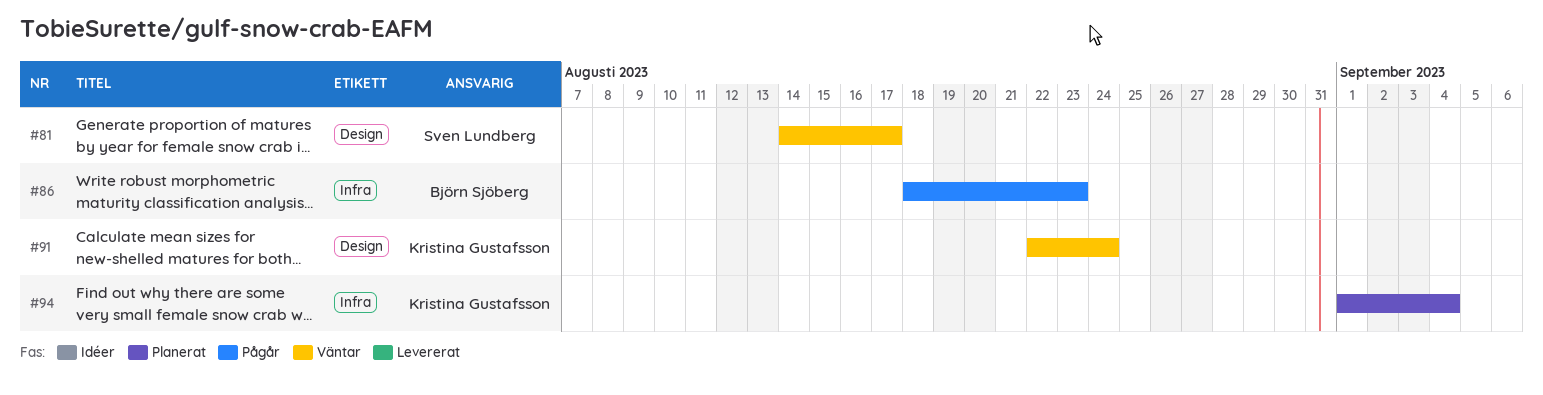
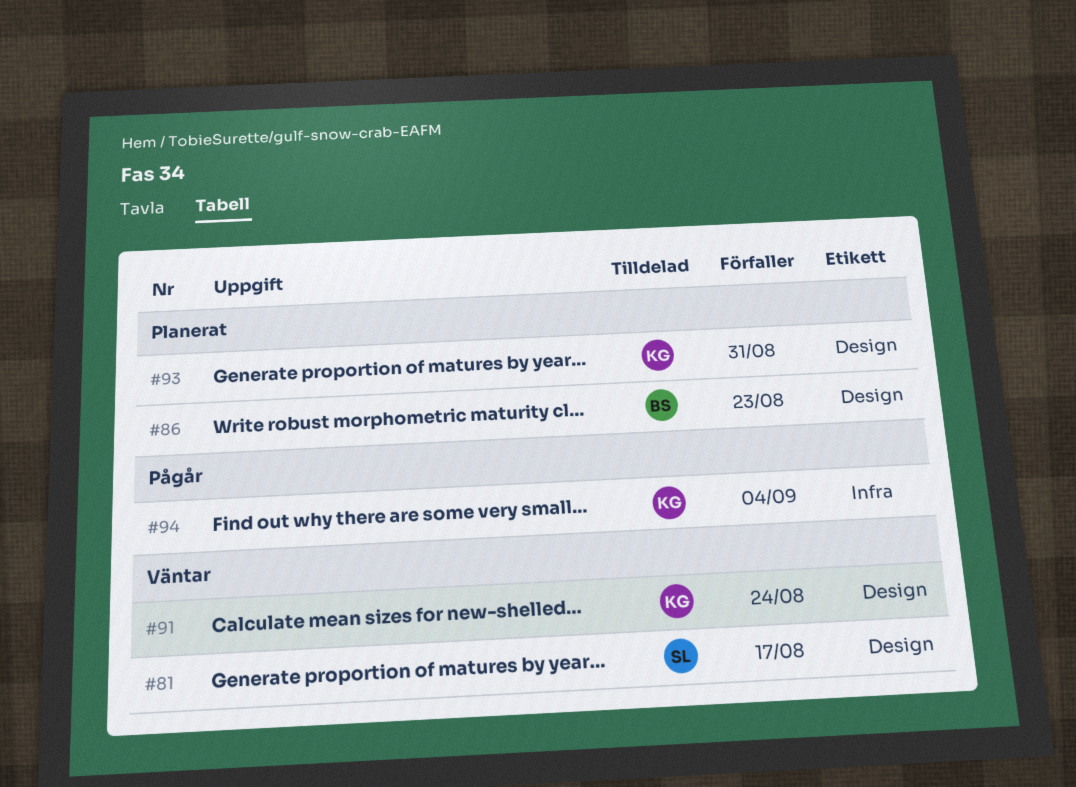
#86, status: Pågår -> Planerat
#86, label: Infra -> Design
#93: none -> present
#94, status: Planerat -> Pågår

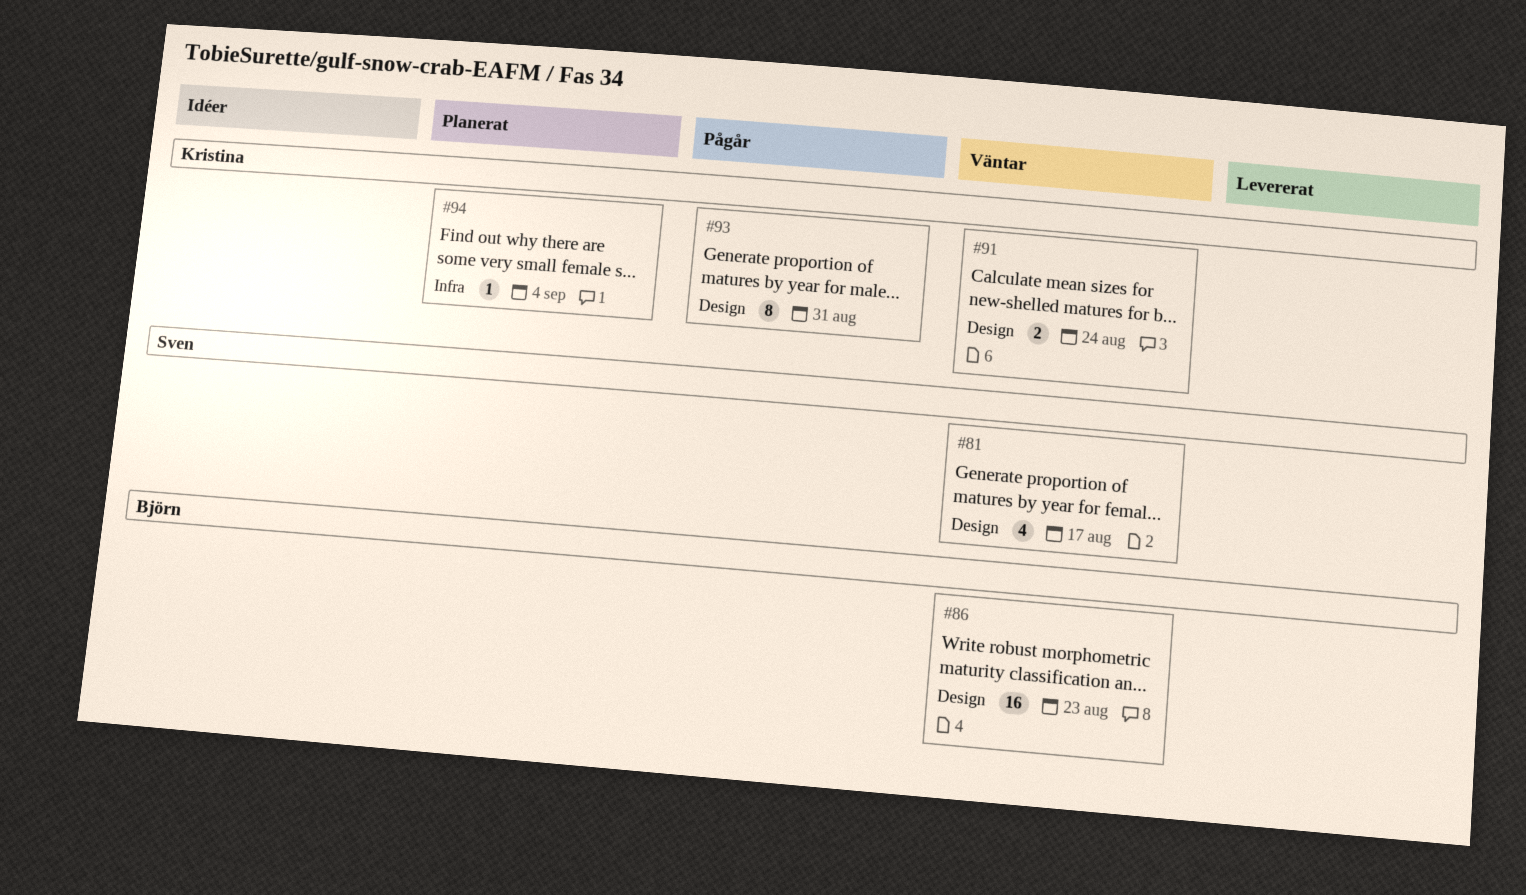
#86, status: Planerat -> Väntar
#93, status: Planerat -> Pågår
#94, status: Pågår -> Planerat

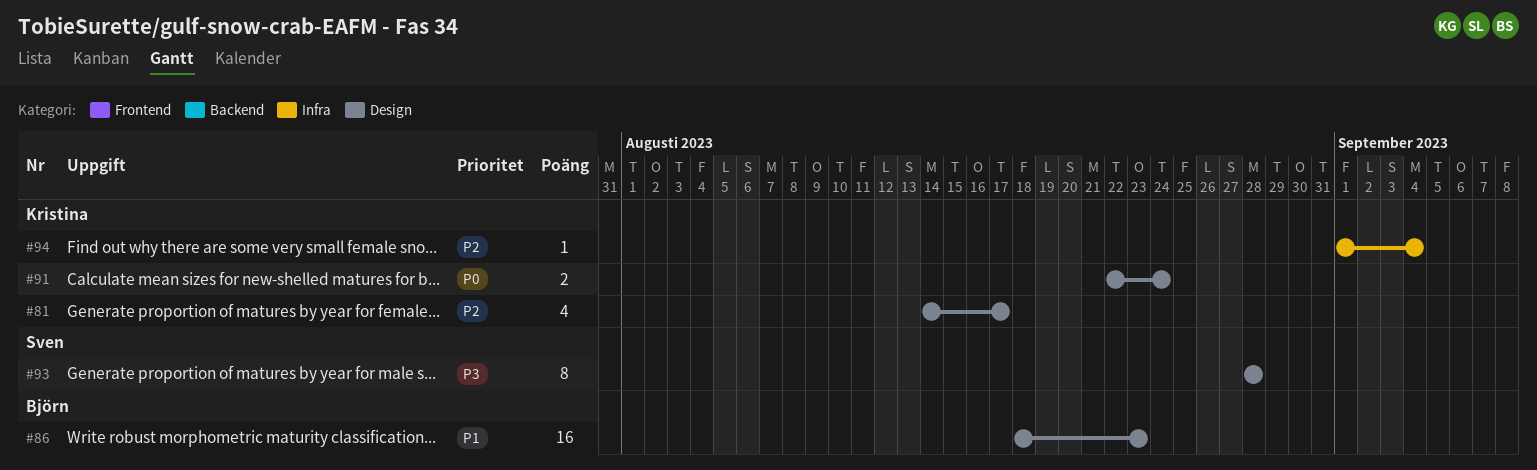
#81, owner: Sven -> Kristina
#93, owner: Kristina -> Sven
#93, due: Aug 31 -> Aug 28

